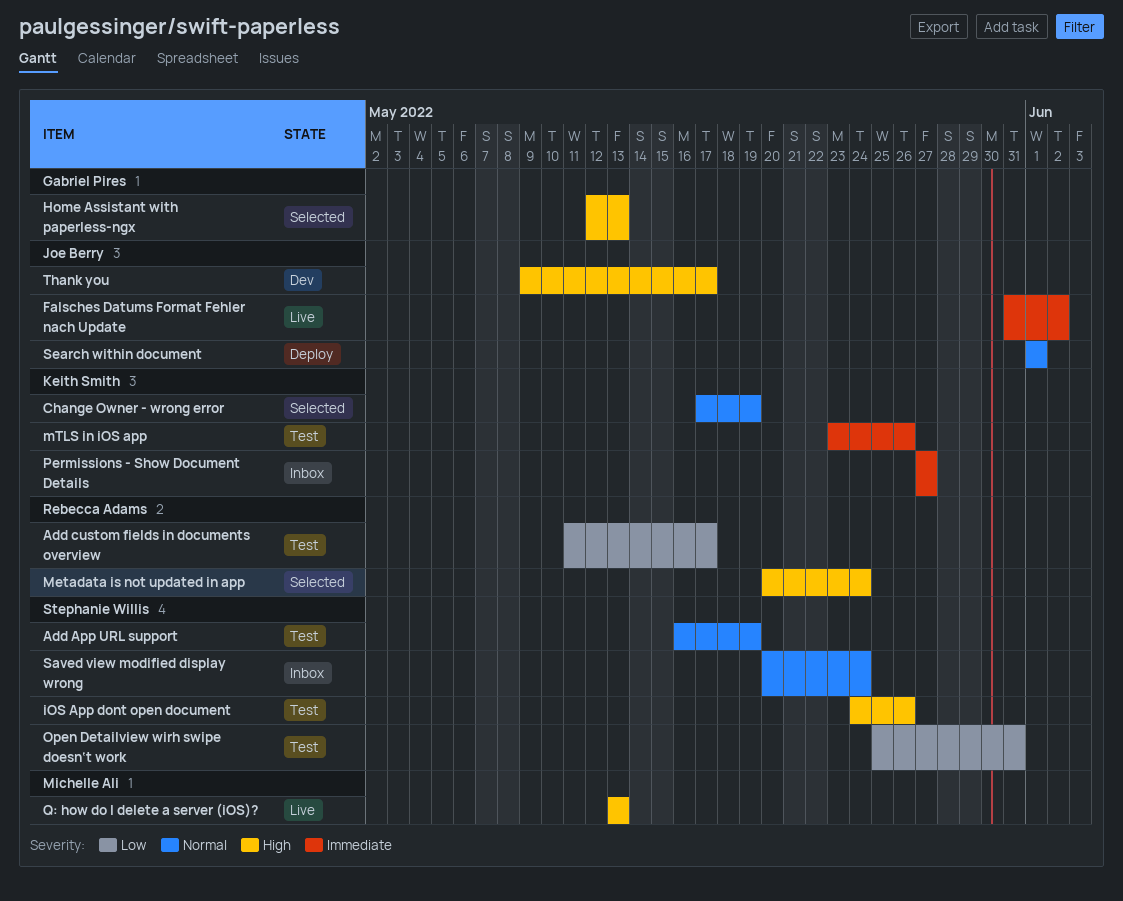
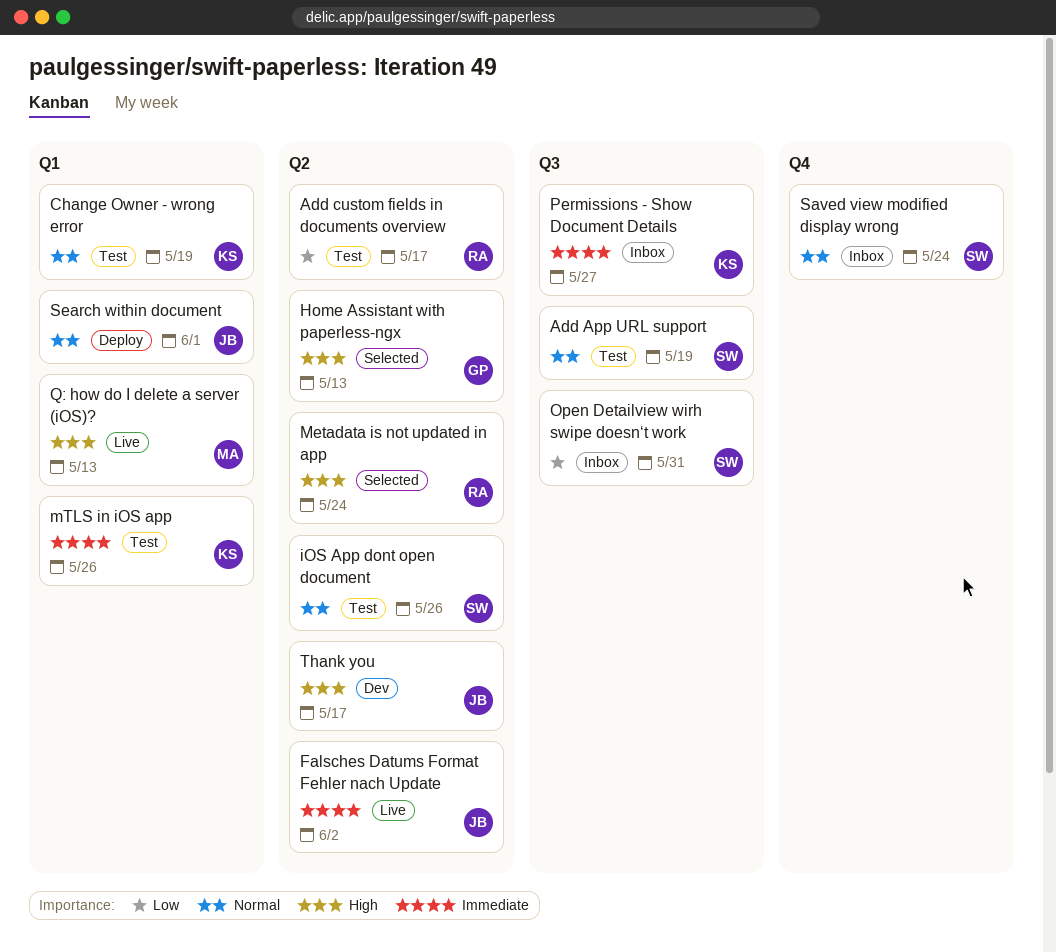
Change Owner - wrong error, status: Selected -> Test
iOS App dont open document, priority: High -> Normal
Open Detailview wirh swipe doesn‘t work, status: Test -> Inbox

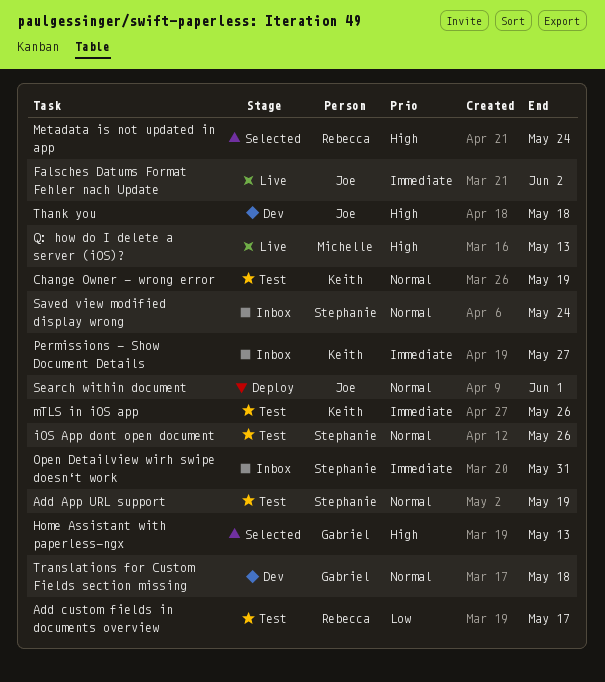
Open Detailview wirh swipe doesn‘t work, priority: Low -> Immediate
Thank you, due: May 17 -> May 18
Translations for Custom Fields section missing: none -> present

